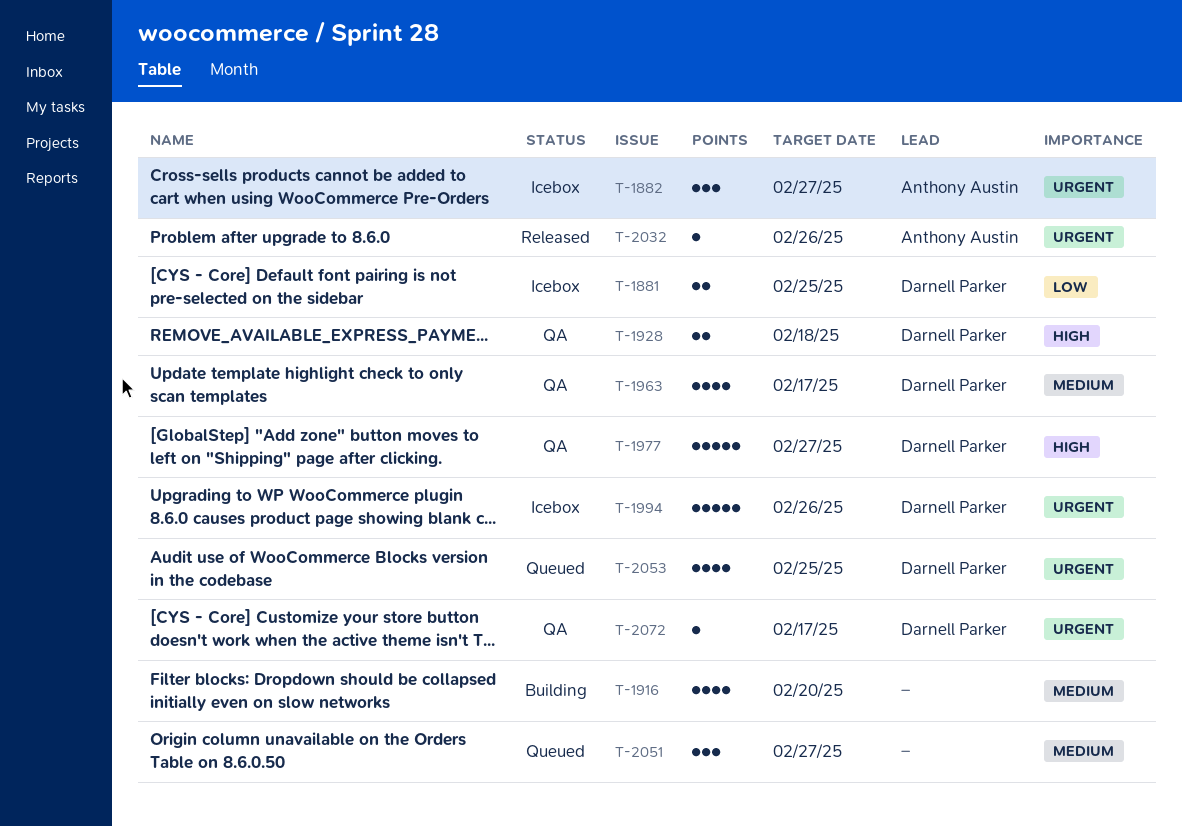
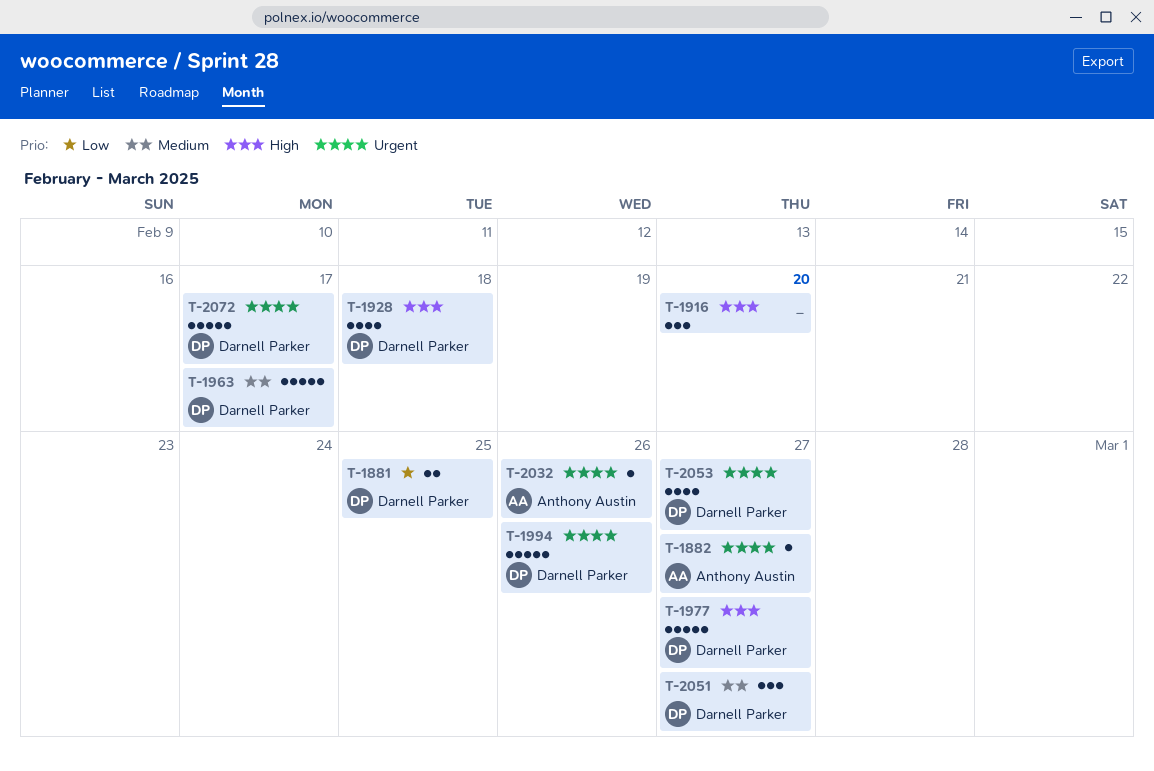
T-1882, estimate: 3 -> 1
T-1916, priority: Medium -> High
T-1916, estimate: 4 -> 3
T-1928, estimate: 2 -> 4
T-1963, estimate: 4 -> 5
T-2051, owner: none -> Darnell Parker
T-2053, due: Feb 25 -> Feb 27
T-2072, estimate: 1 -> 5

